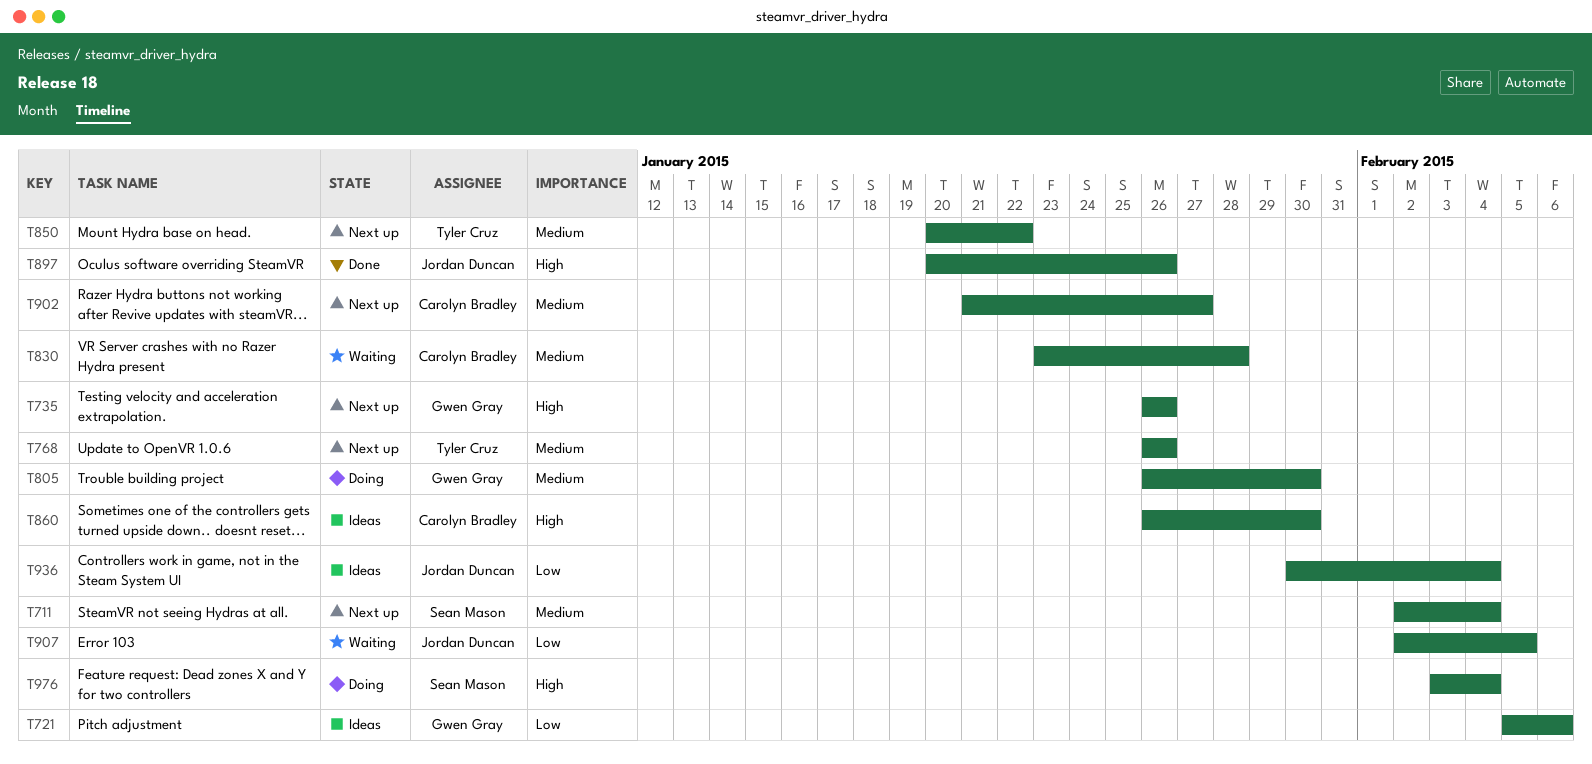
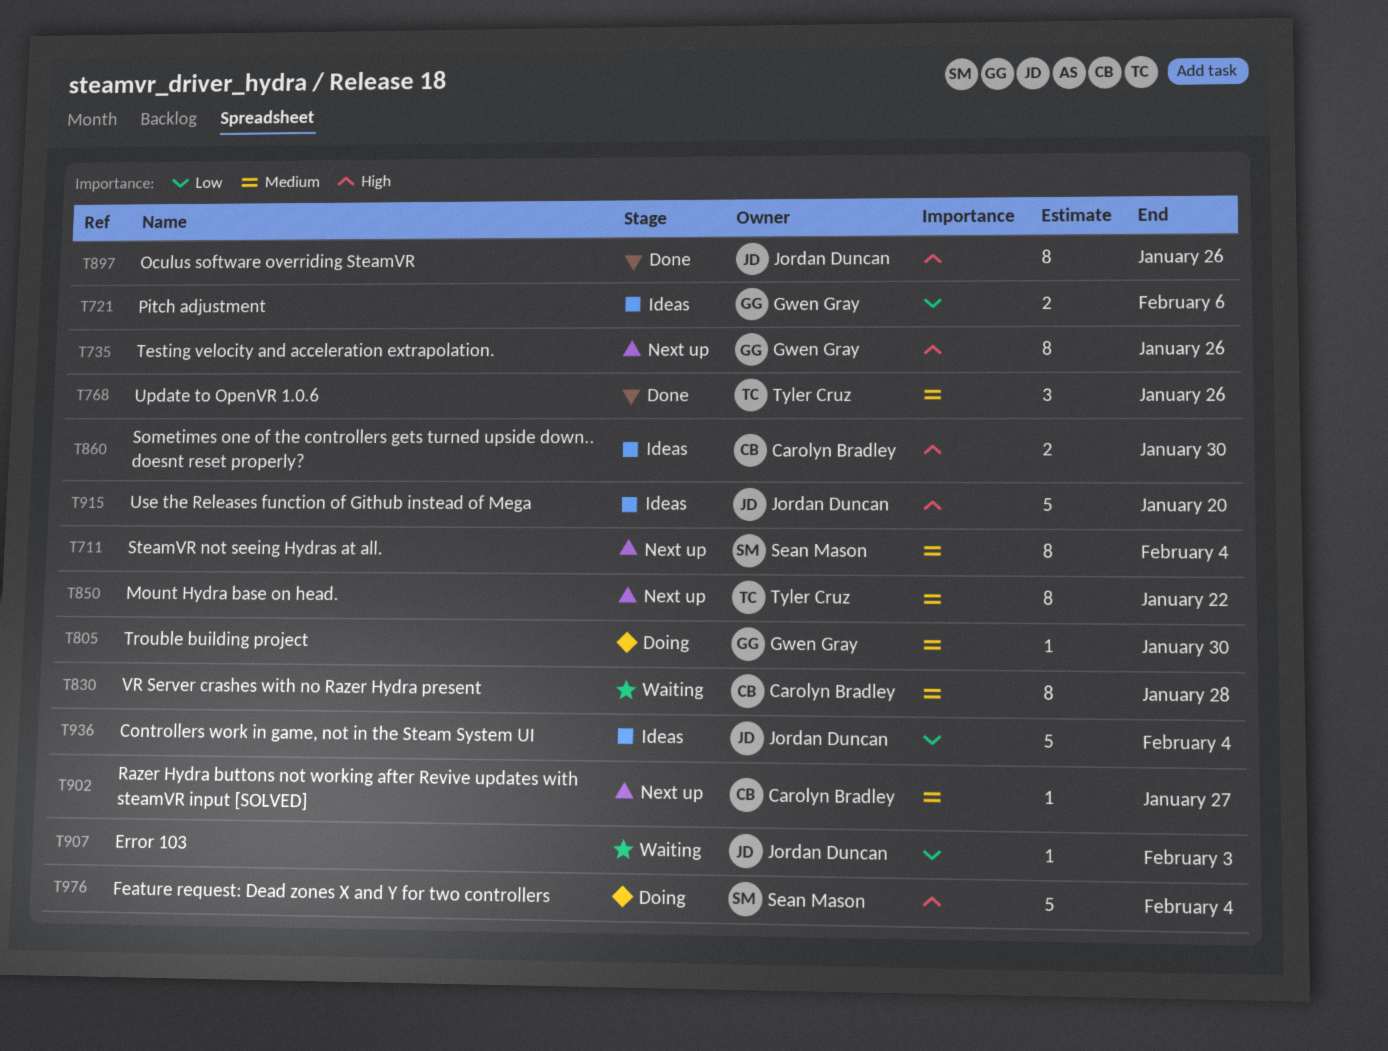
T768, status: Next up -> Done
T907, due: Feb 5 -> Feb 3
T915: none -> present

